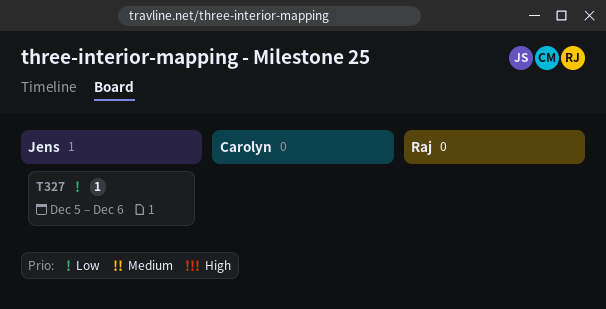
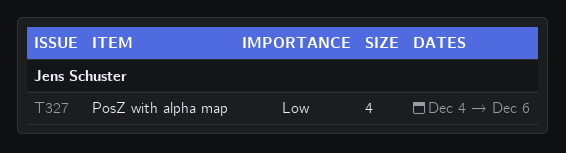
T327, estimate: 1 -> 4
T327, start: Dec 5 -> Dec 4

